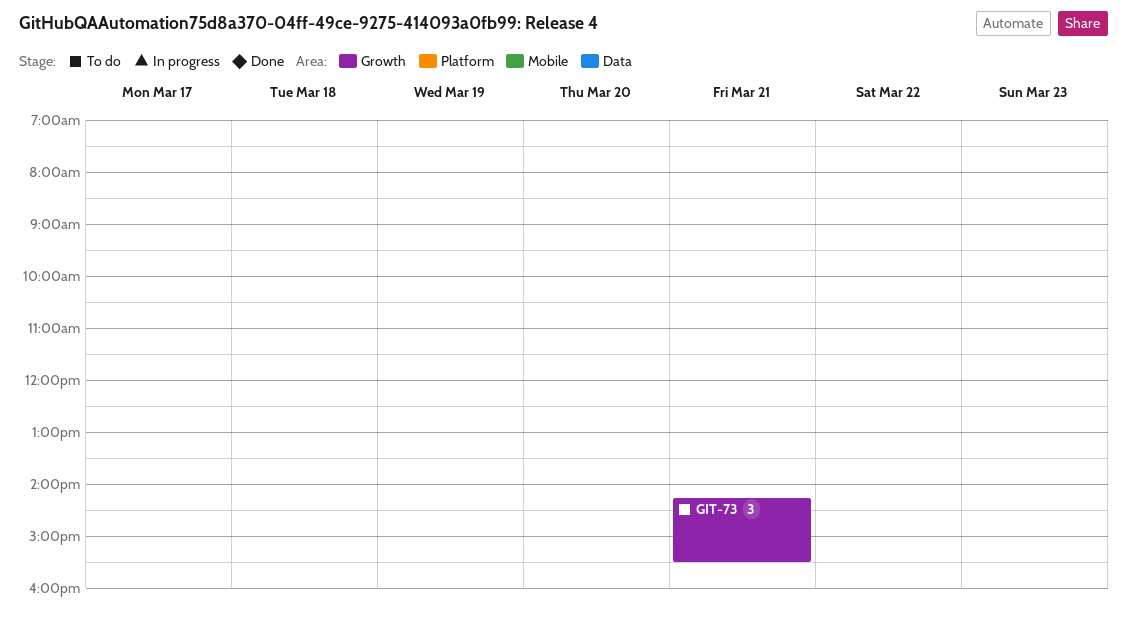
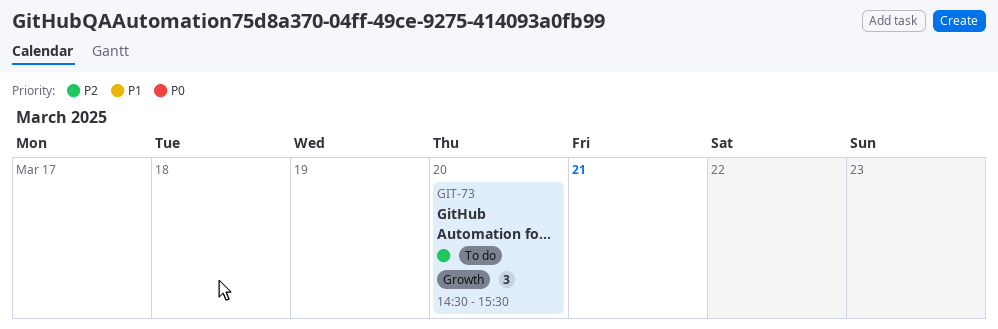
GIT-73, day: Mar 21 -> Mar 20
GIT-73, begins: 14:15 -> 14:30

